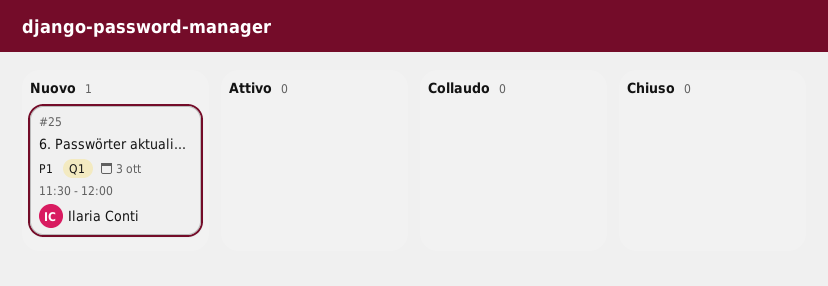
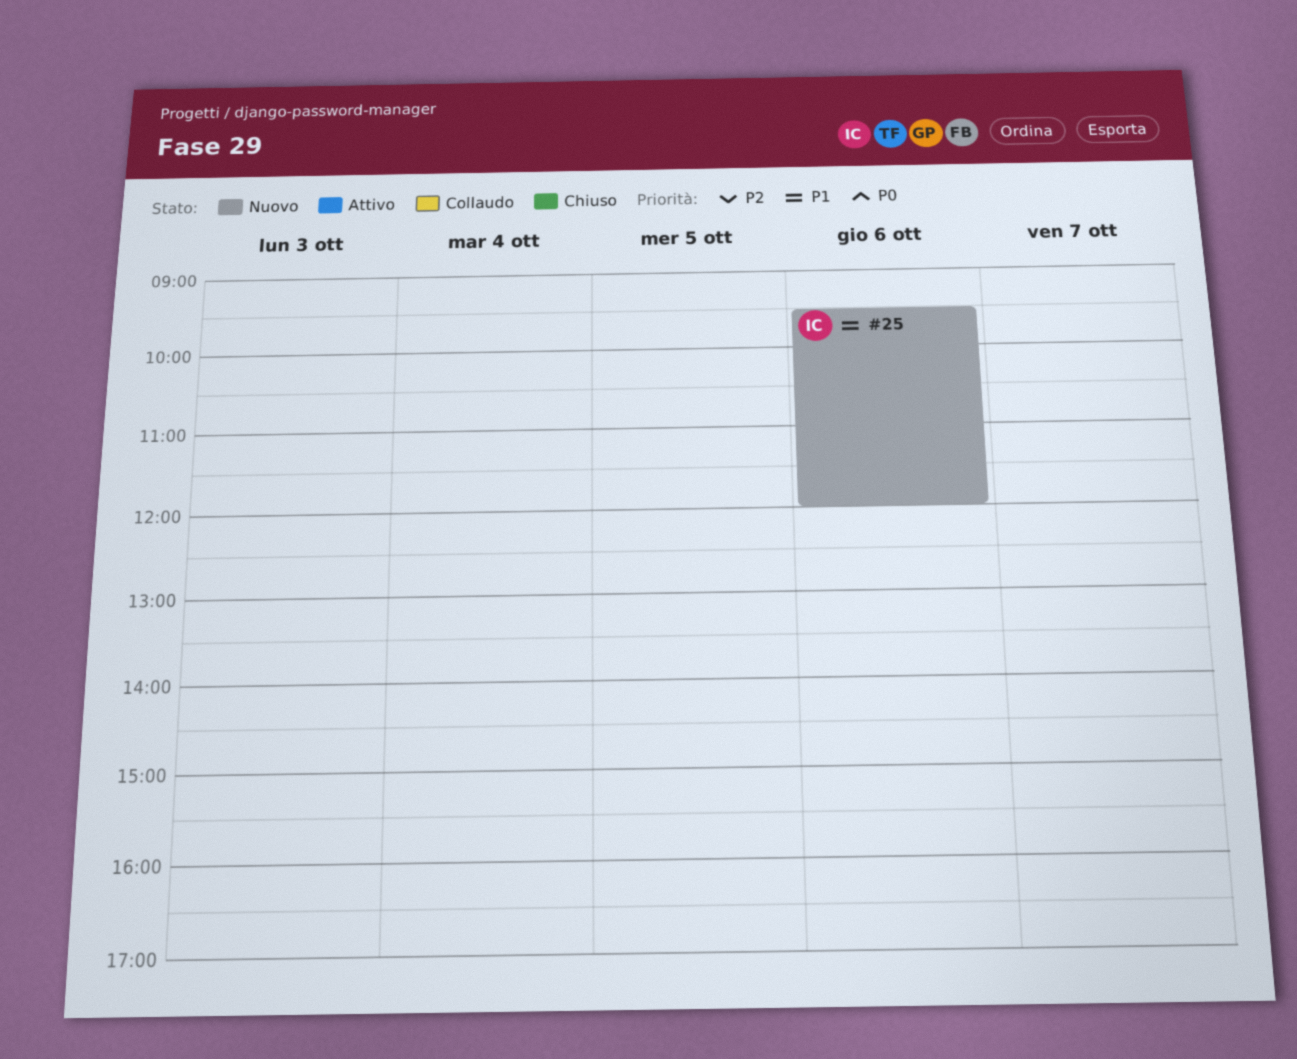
#25, day: Oct 3 -> Oct 6
#25, begins: 11:30 -> 09:30

